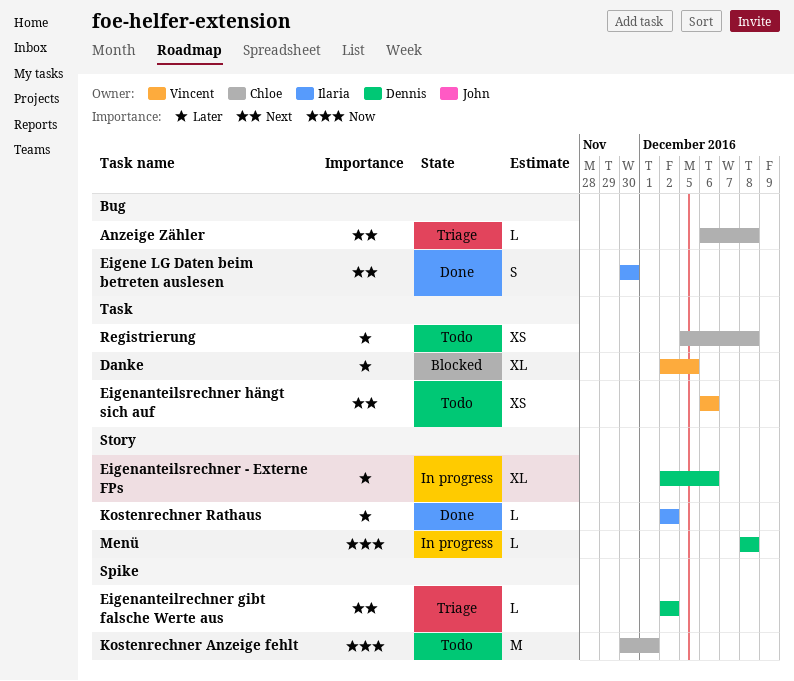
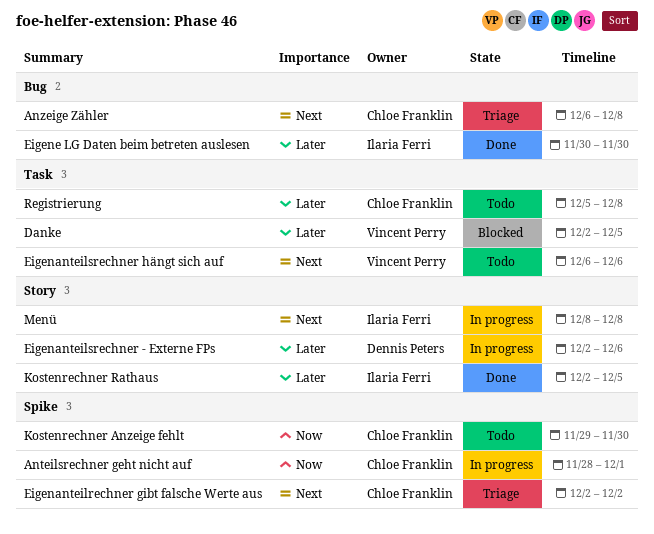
Anteilsrechner geht nicht auf: none -> present
Eigenanteilrechner gibt falsche Werte aus, owner: Dennis Peters -> Chloe Franklin
Eigene LG Daten beim betreten auslesen, priority: Next -> Later
Kostenrechner Anzeige fehlt, start: Nov 30 -> Nov 29
Kostenrechner Anzeige fehlt, due: Dec 1 -> Nov 30
Kostenrechner Rathaus, due: Dec 2 -> Dec 5
Menü, owner: Dennis Peters -> Ilaria Ferri
Menü, priority: Now -> Next

